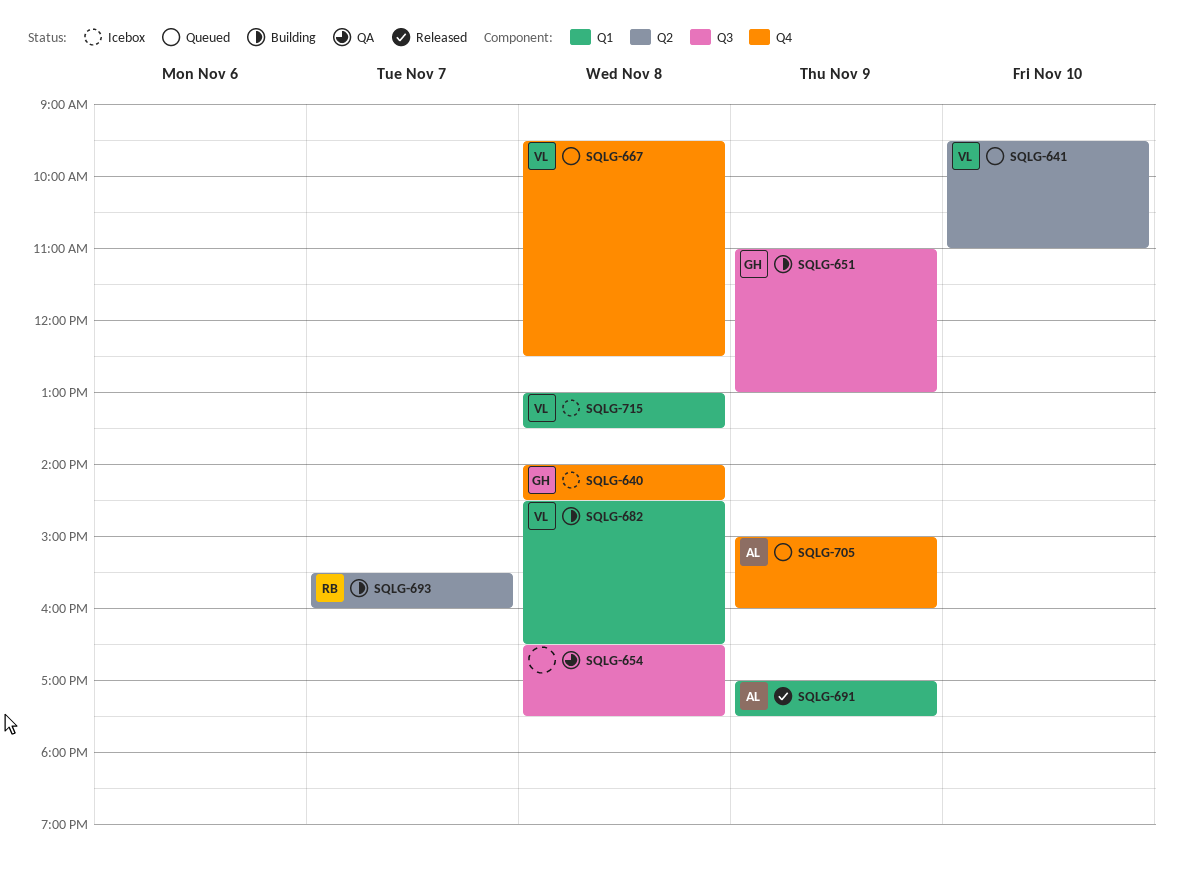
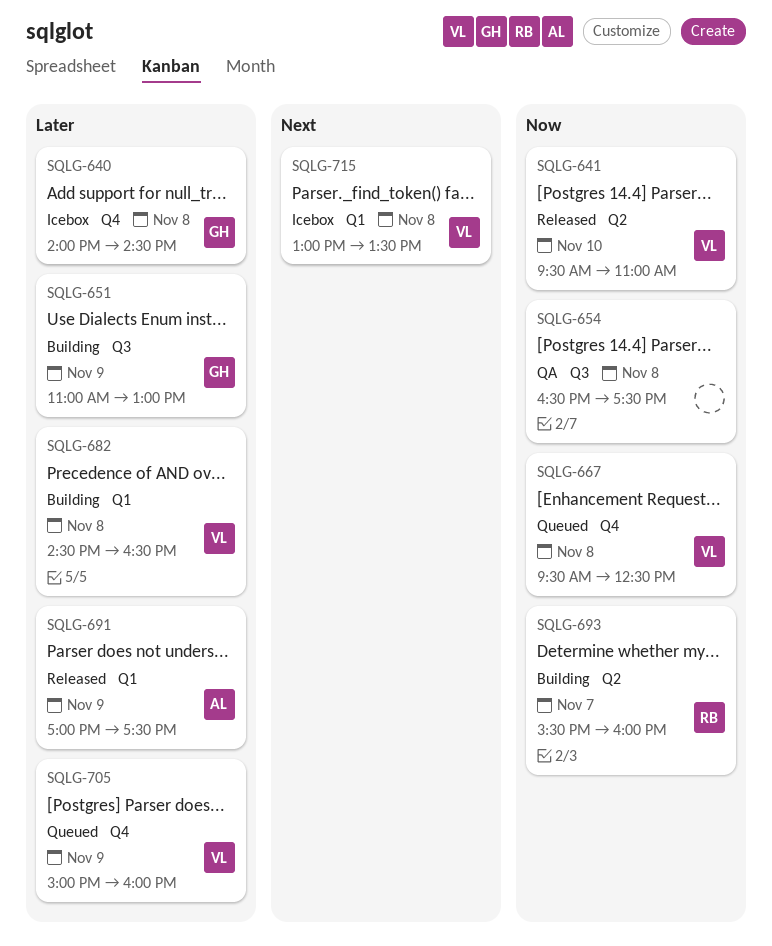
SQLG-641, status: Queued -> Released
SQLG-705, owner: AL -> VL

